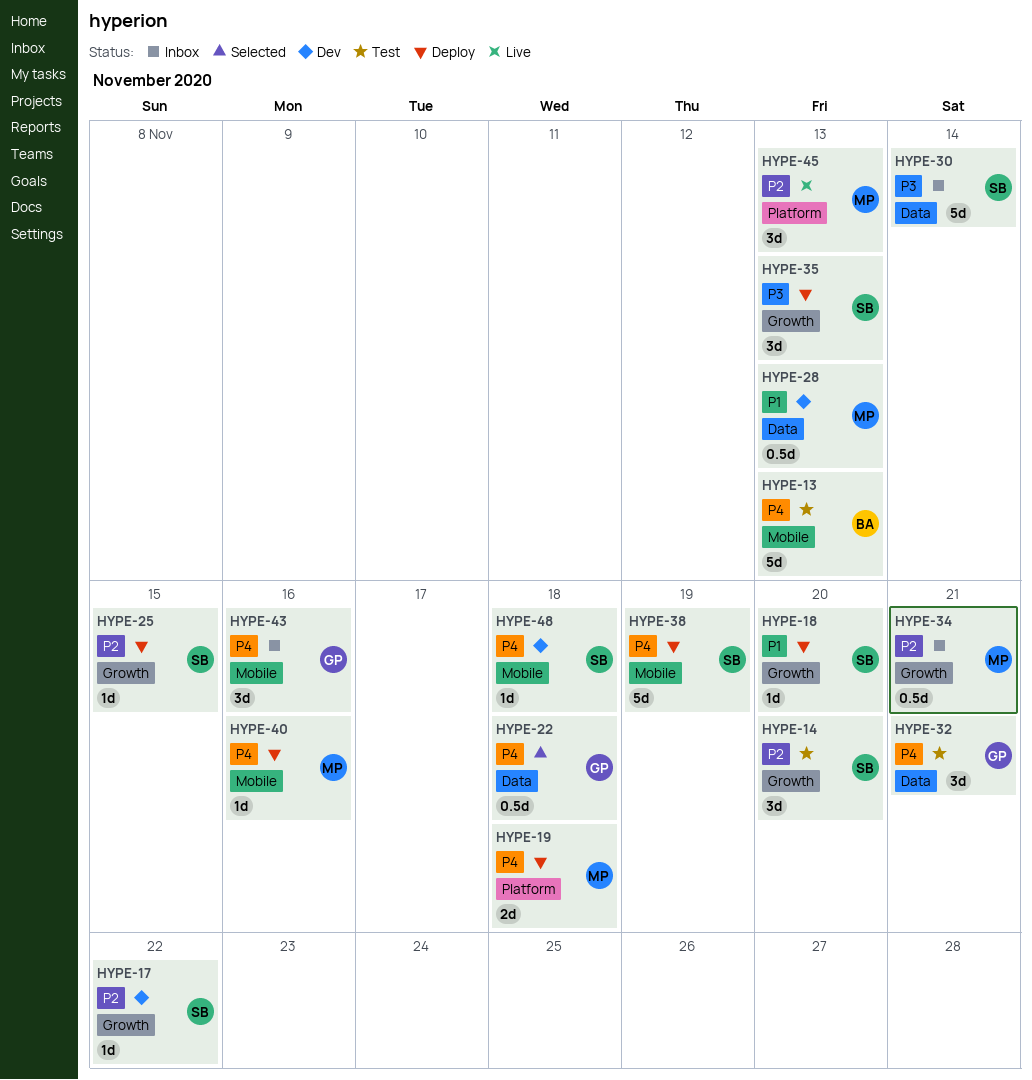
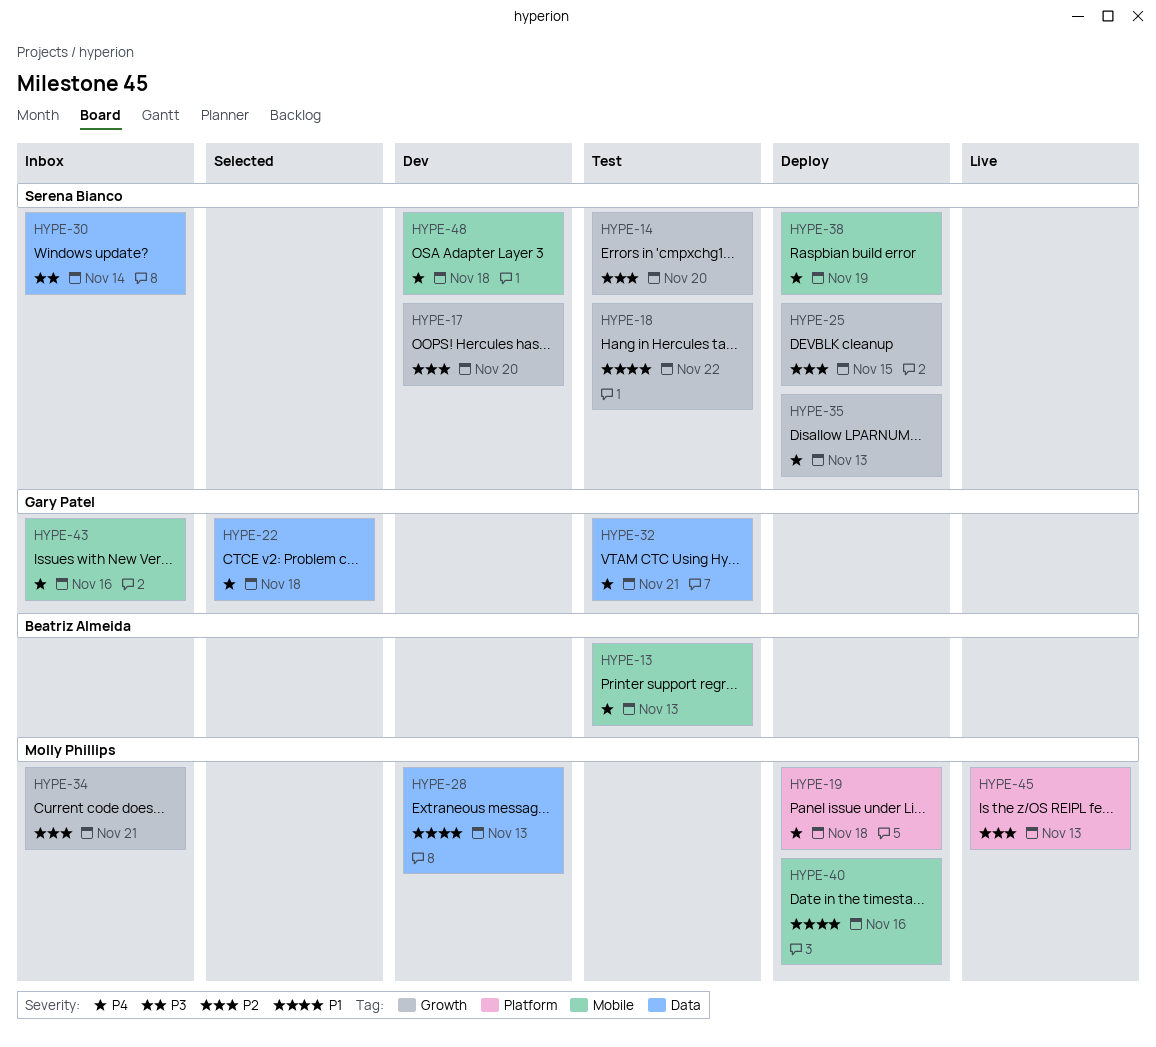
HYPE-17, due: Nov 22 -> Nov 20
HYPE-18, status: Deploy -> Test
HYPE-18, due: Nov 20 -> Nov 22
HYPE-35, priority: P3 -> P4
HYPE-40, priority: P4 -> P1

